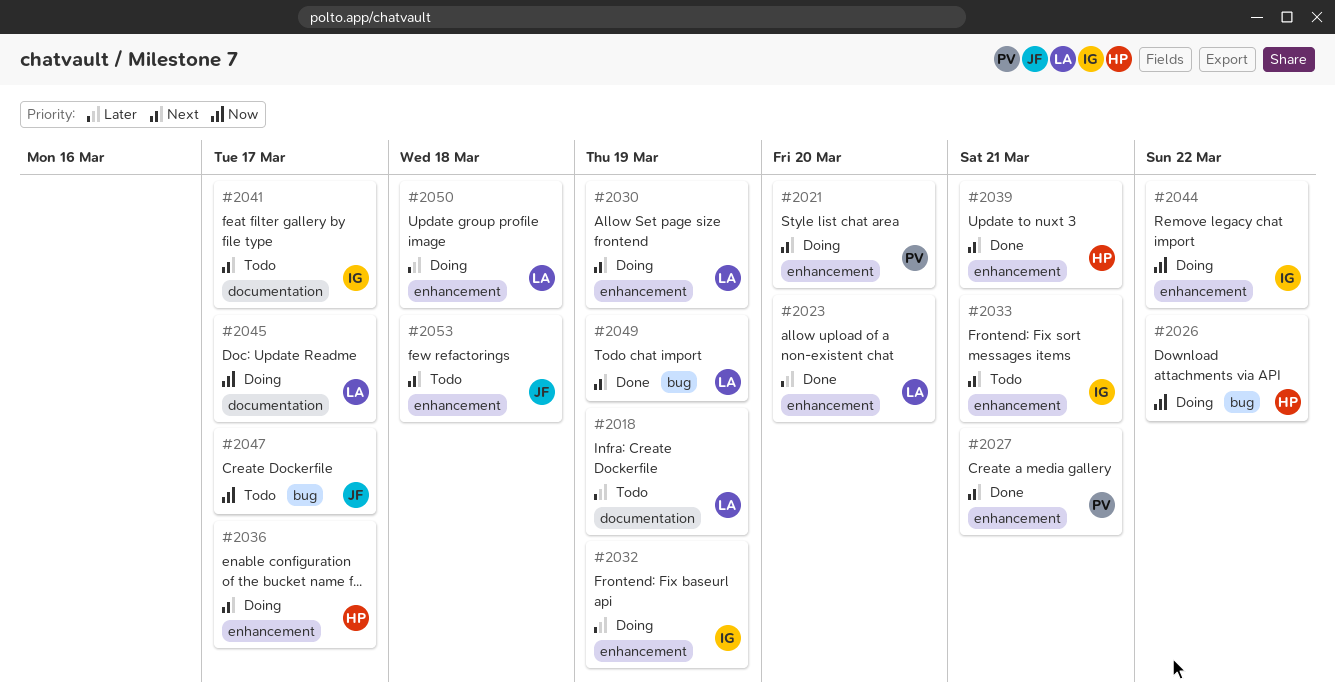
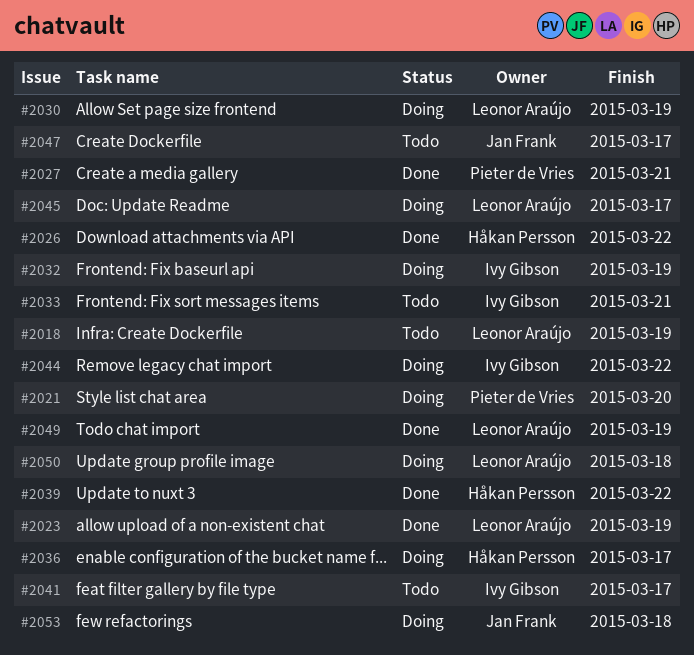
#2023, due: Mar 20 -> Mar 19
#2026, status: Doing -> Done
#2039, due: Mar 21 -> Mar 22
#2053, status: Todo -> Doing

